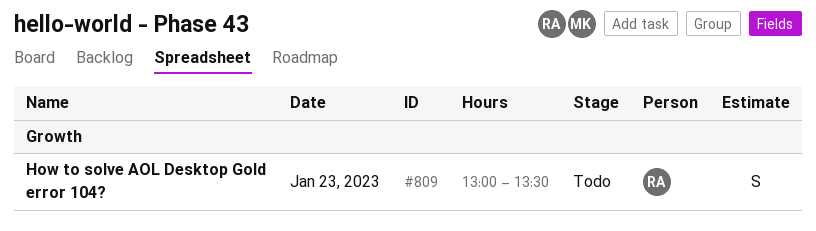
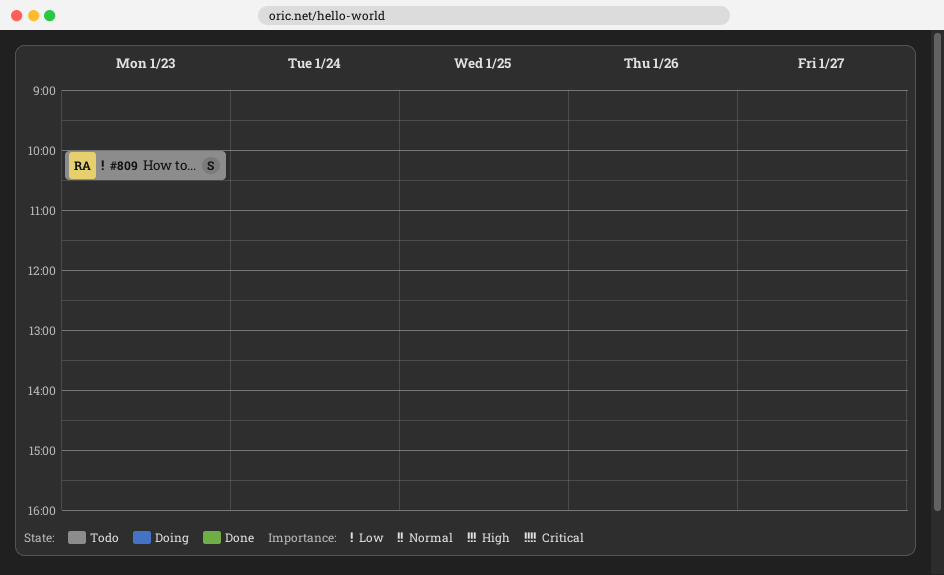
#809, begins: 13:00 -> 10:00
#809, ends: 13:30 -> 10:30

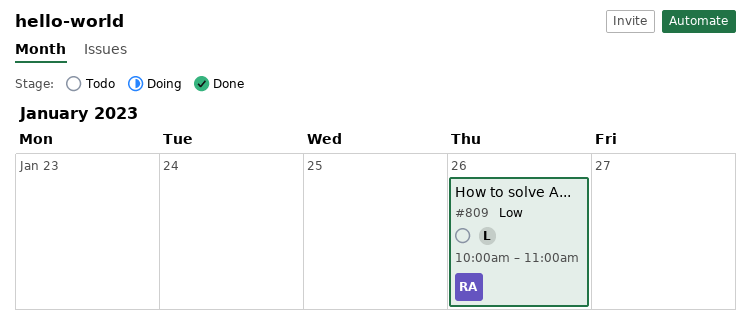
#809, estimate: S -> L
#809, day: Jan 23 -> Jan 26
#809, ends: 10:30 -> 11:00

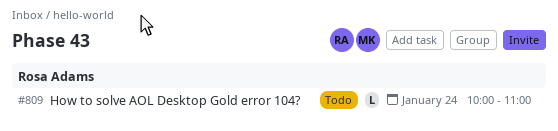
#809, day: Jan 26 -> Jan 24

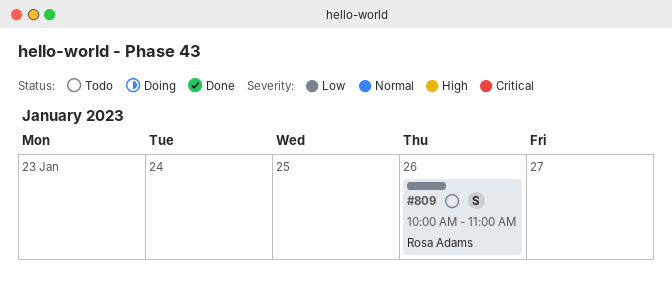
#809, estimate: L -> S
#809, day: Jan 24 -> Jan 26

